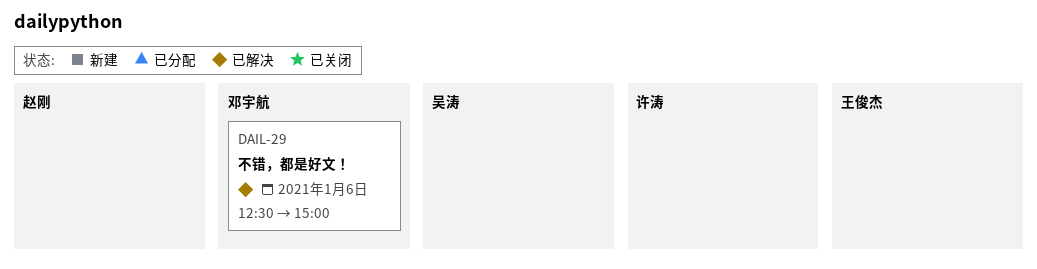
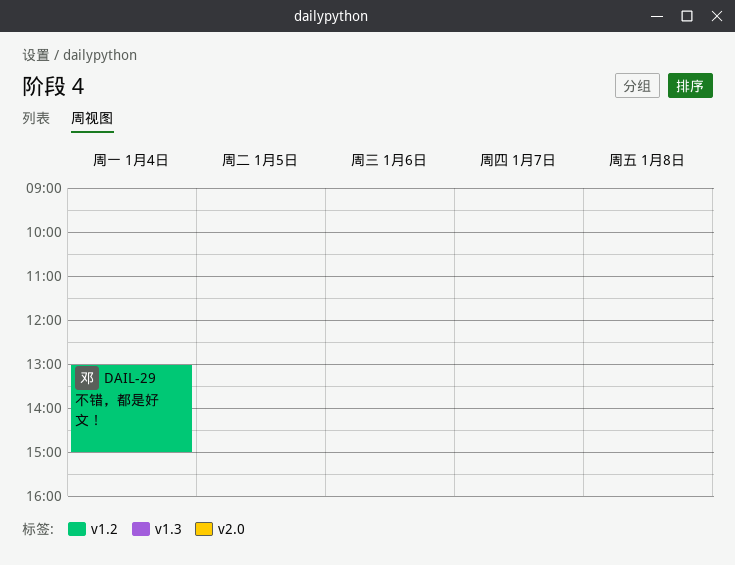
DAIL-29, day: Jan 6 -> Jan 4
DAIL-29, begins: 12:30 -> 13:00

